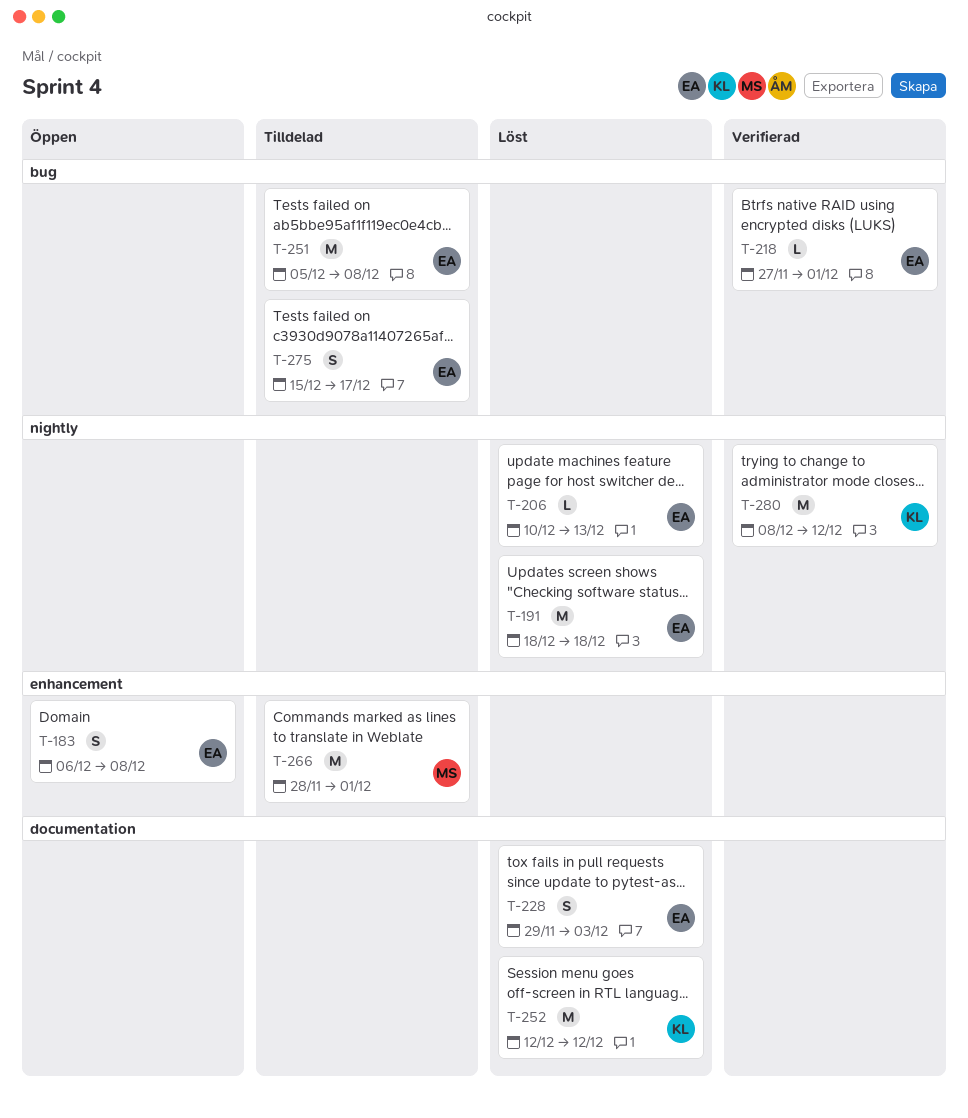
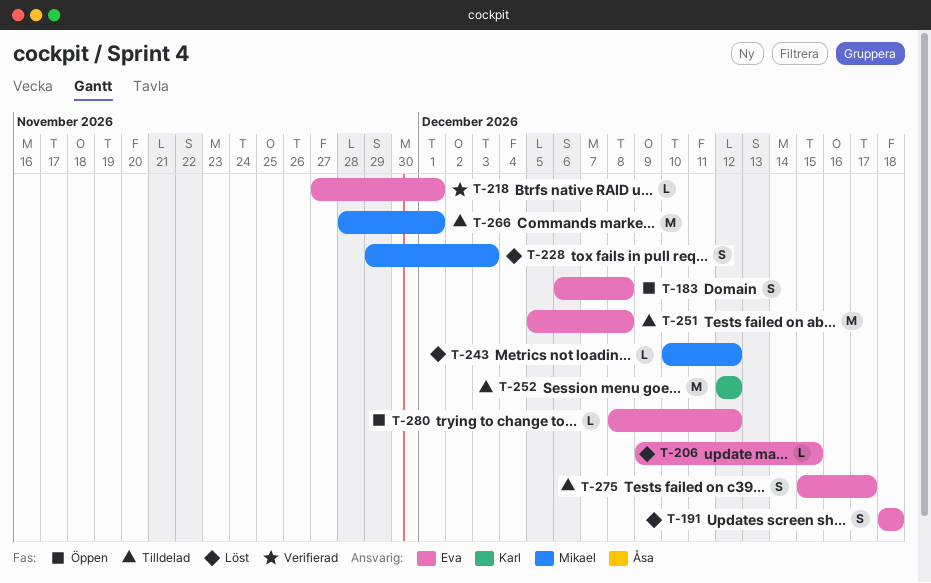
T-191, estimate: M -> S
T-206, start: Dec 10 -> Dec 9
T-206, due: Dec 13 -> Dec 15
T-228, owner: Eva -> Mikael
T-243: none -> present
T-252, status: Löst -> Tilldelad
T-280, status: Verifierad -> Öppen
T-280, owner: Karl -> Eva
T-280, estimate: M -> L

